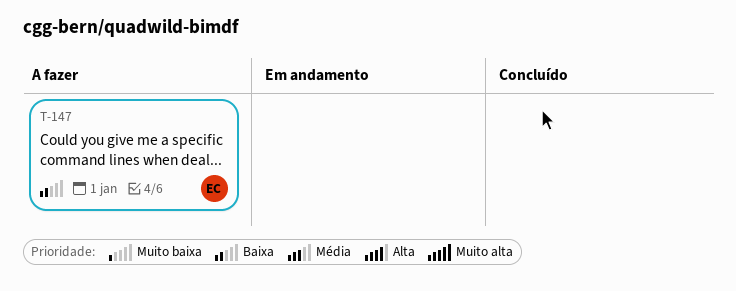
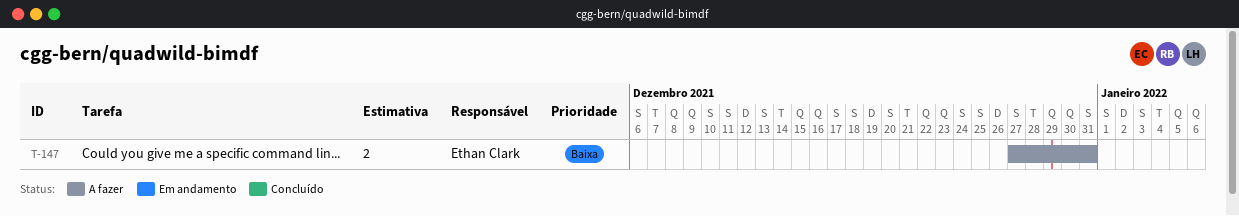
T-147, due: Jan 1 -> Dec 31

